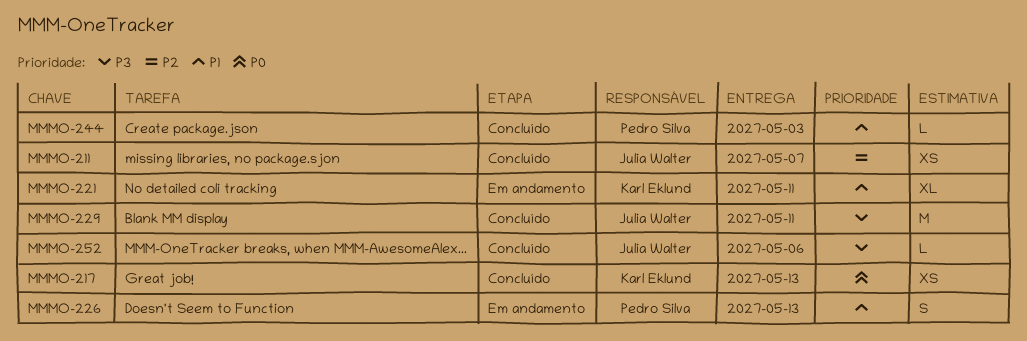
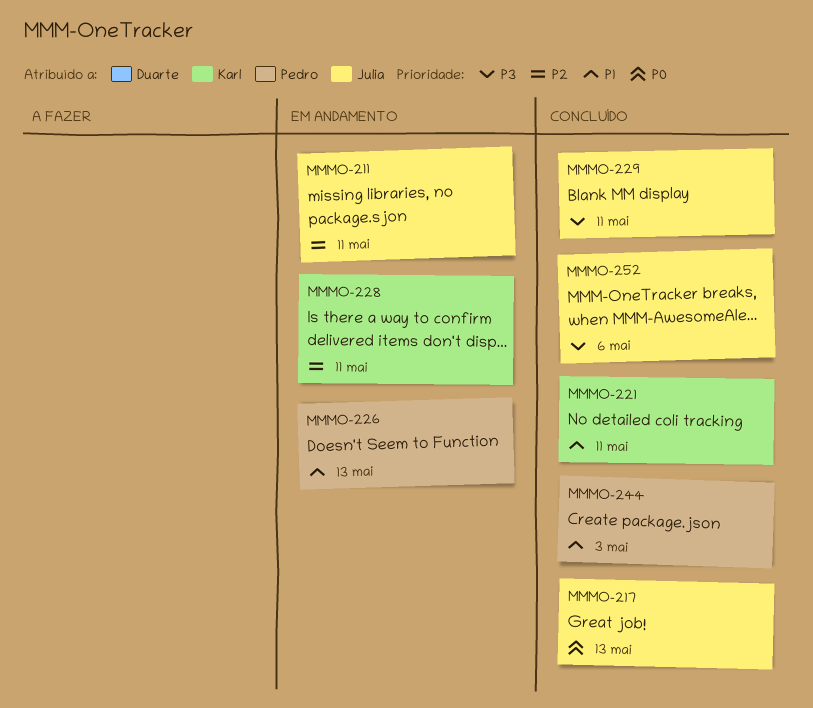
MMMO-211, status: Concluído -> Em andamento
MMMO-211, due: May 7 -> May 11
MMMO-217, owner: Karl Eklund -> Julia Walter
MMMO-221, status: Em andamento -> Concluído
MMMO-228: none -> present

